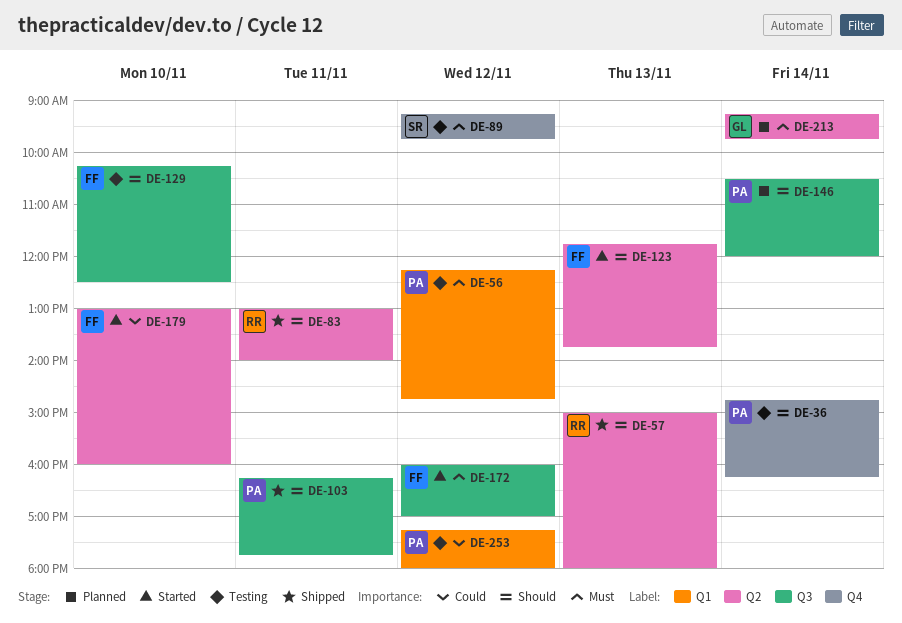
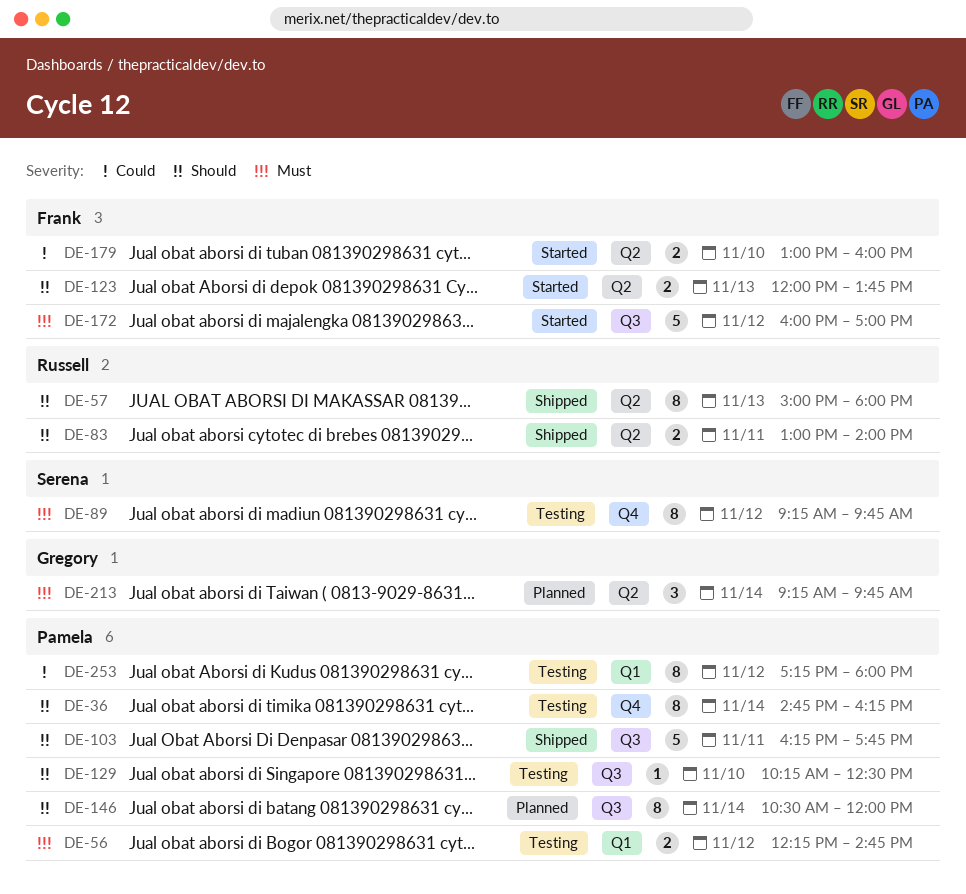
DE-123, begins: 11:45 -> 12:00
DE-129, owner: Frank -> Pamela

